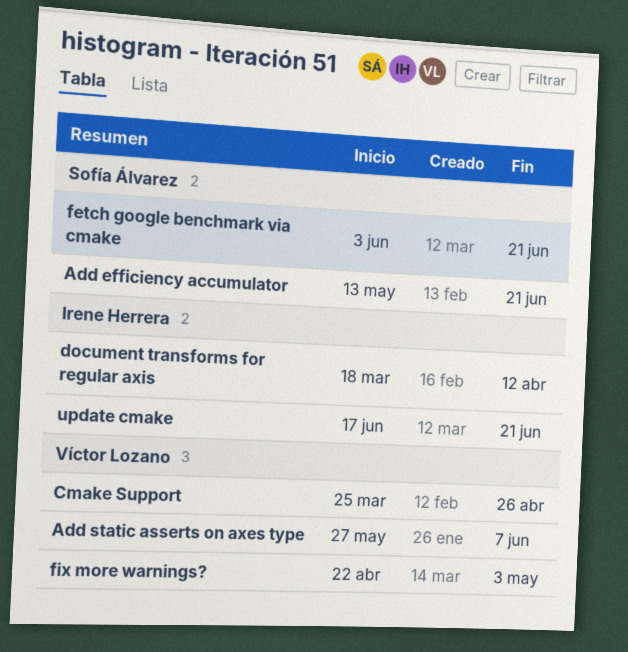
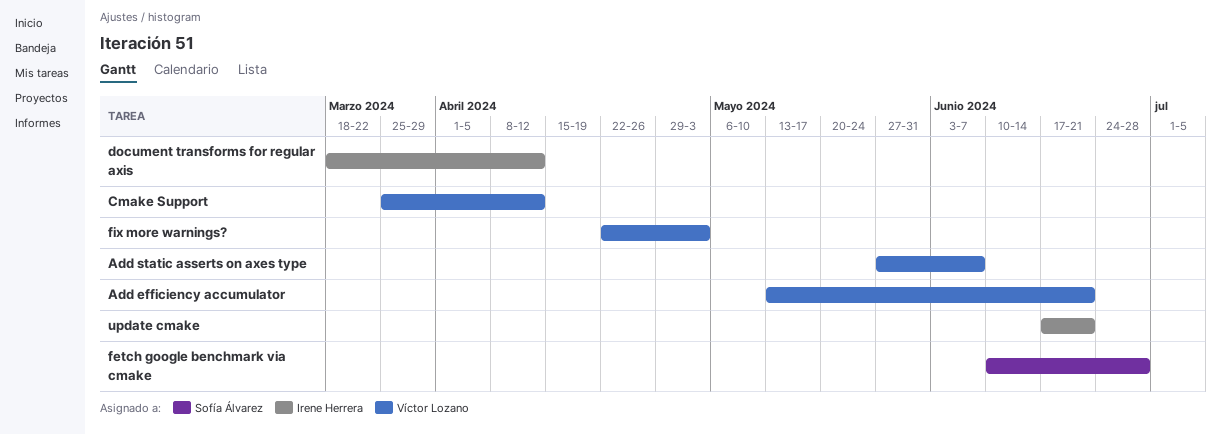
Add efficiency accumulator, owner: Sofía Álvarez -> Víctor Lozano
Cmake Support, due: Apr 26 -> Apr 12
fetch google benchmark via cmake, start: Jun 3 -> Jun 10
fetch google benchmark via cmake, due: Jun 21 -> Jun 28

